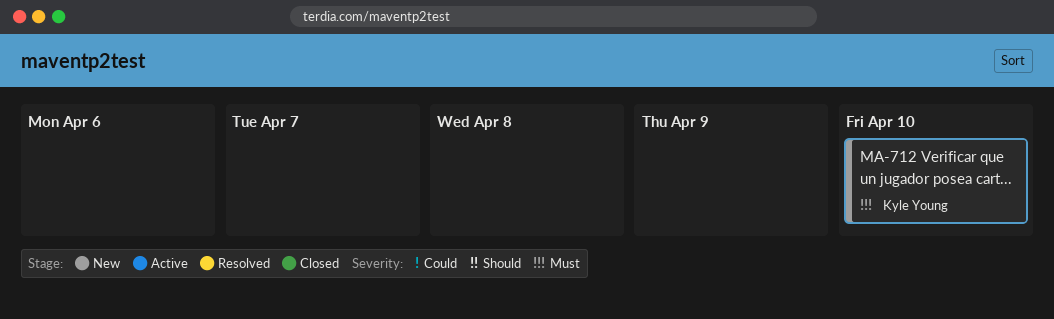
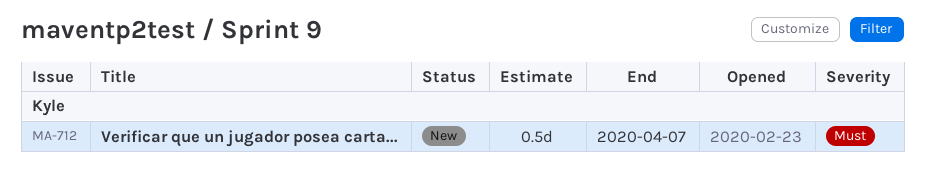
MA-712, due: Apr 10 -> Apr 7

